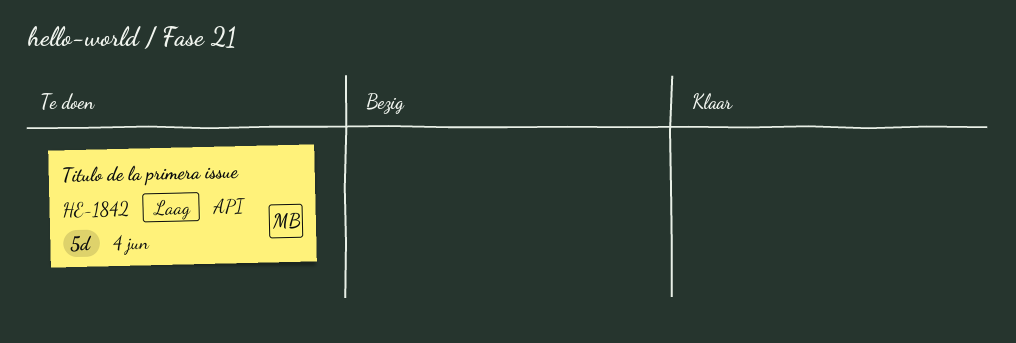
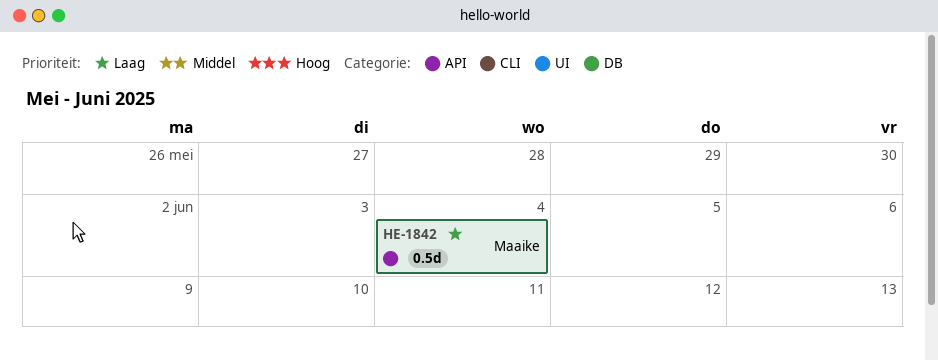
HE-1842, estimate: 5d -> 0.5d

